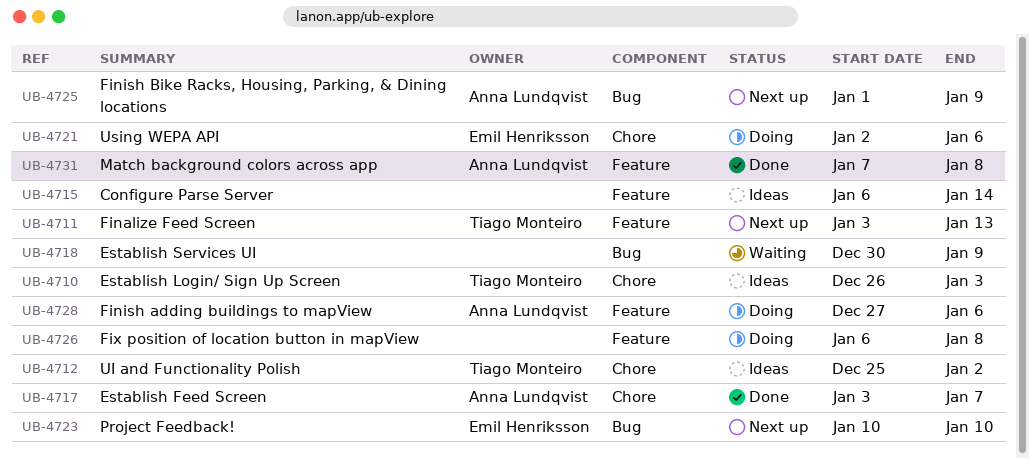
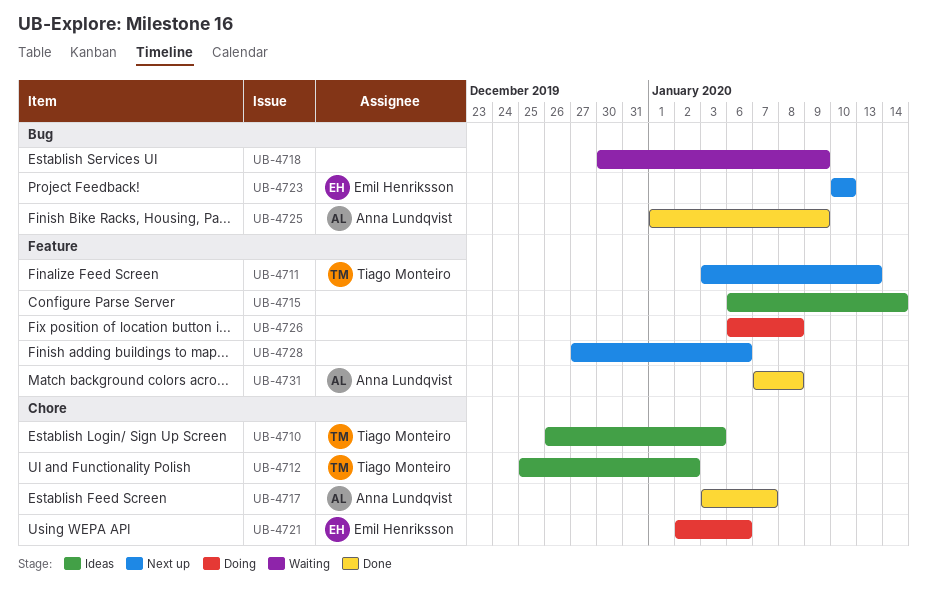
UB-4725, status: Next up -> Done
UB-4728, status: Doing -> Next up
UB-4728, owner: Anna Lundqvist -> none

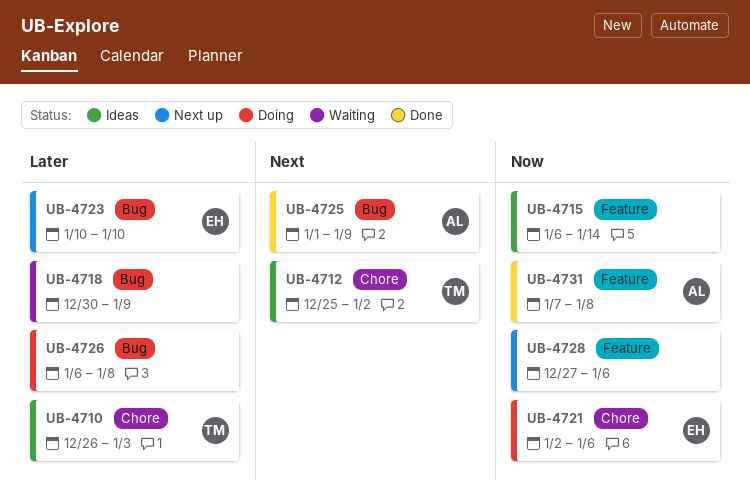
UB-4711: present -> none
UB-4717: present -> none
UB-4726, label: Feature -> Bug

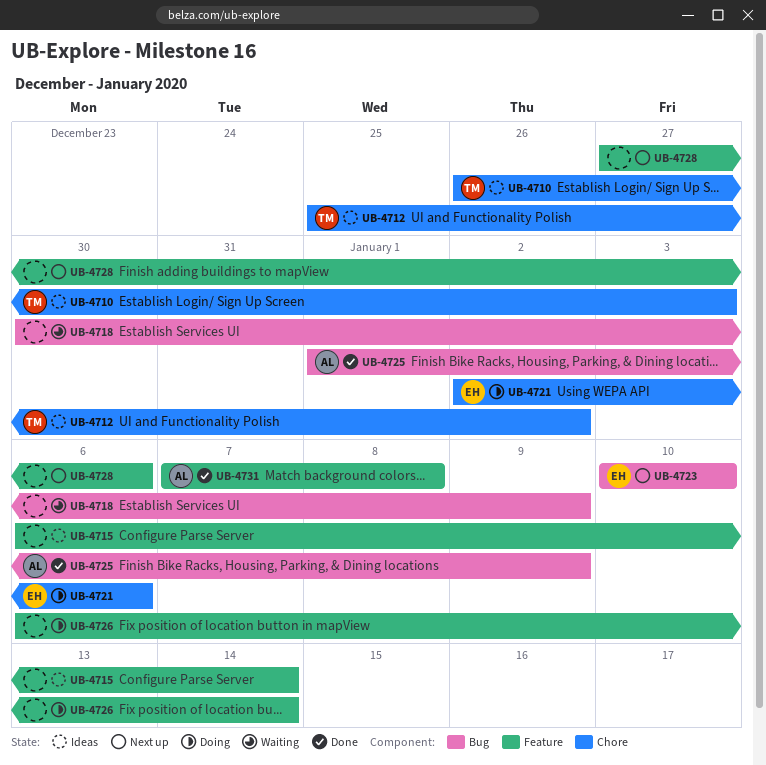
UB-4726, label: Bug -> Feature
UB-4726, due: Jan 8 -> Jan 14

